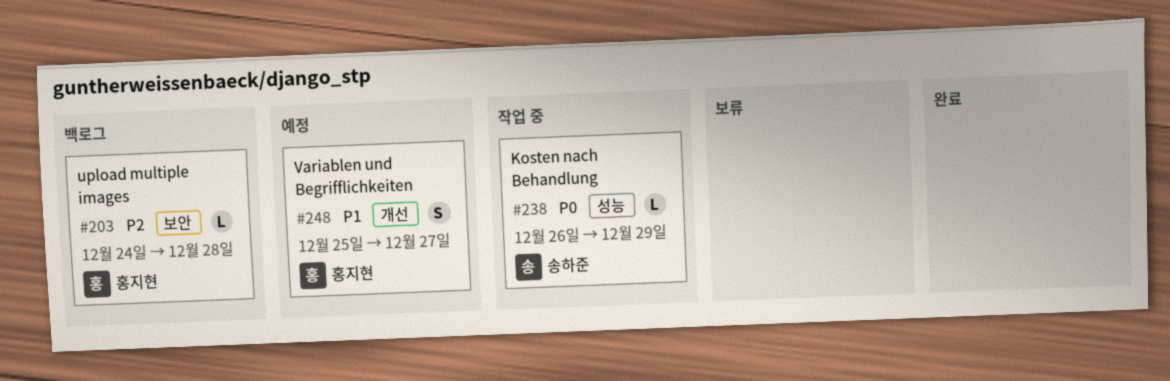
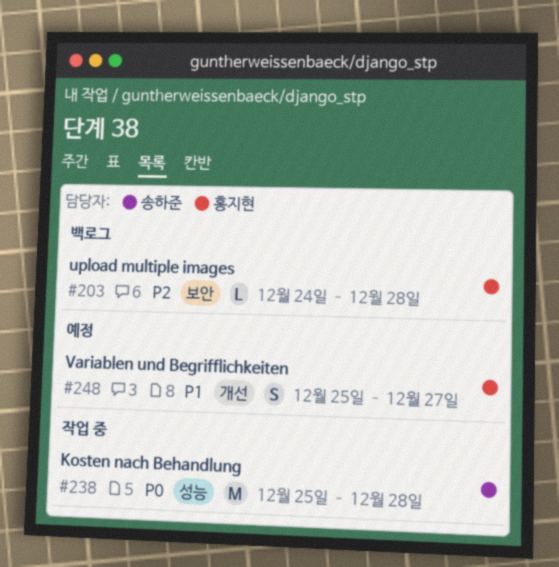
#238, estimate: L -> M
#238, start: Dec 26 -> Dec 25
#238, due: Dec 29 -> Dec 28

